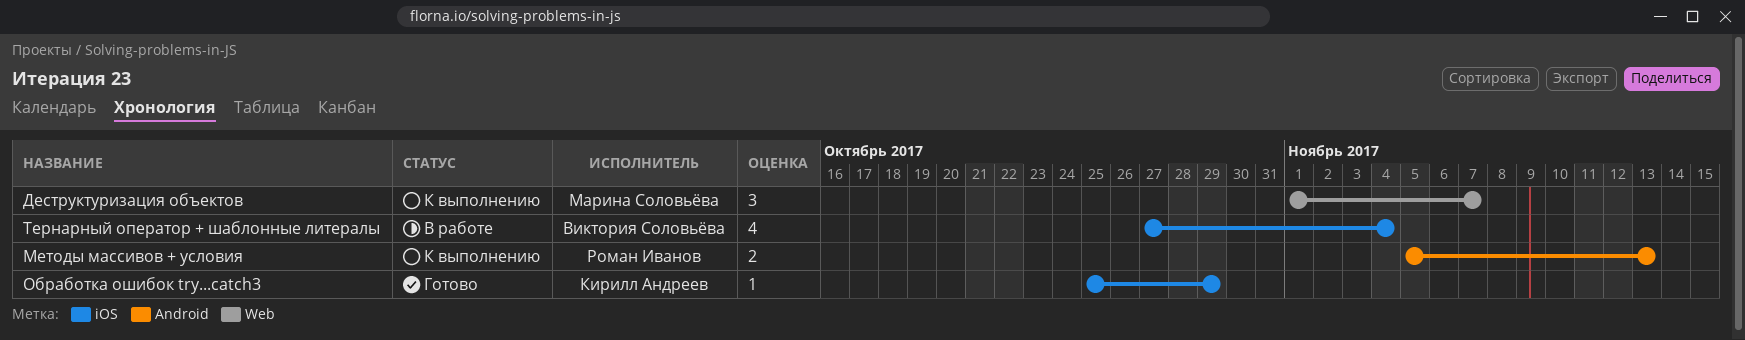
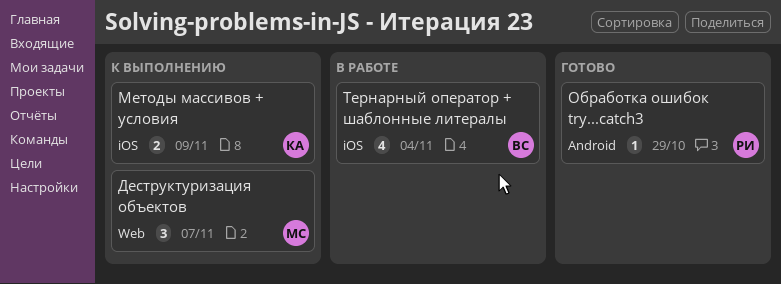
Методы массивов + условия, owner: Роман Иванов -> Кирилл Андреев
Методы массивов + условия, label: Android -> iOS
Методы массивов + условия, due: Nov 13 -> Nov 9
Обработка ошибок try...catch3, owner: Кирилл Андреев -> Роман Иванов
Обработка ошибок try...catch3, label: iOS -> Android

